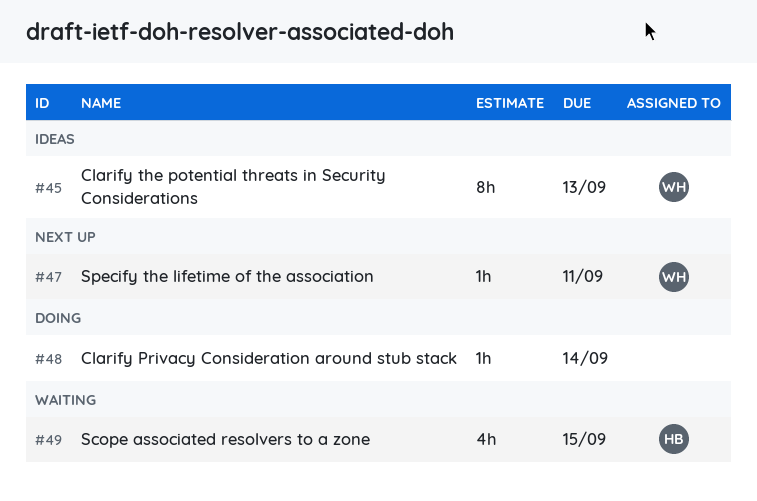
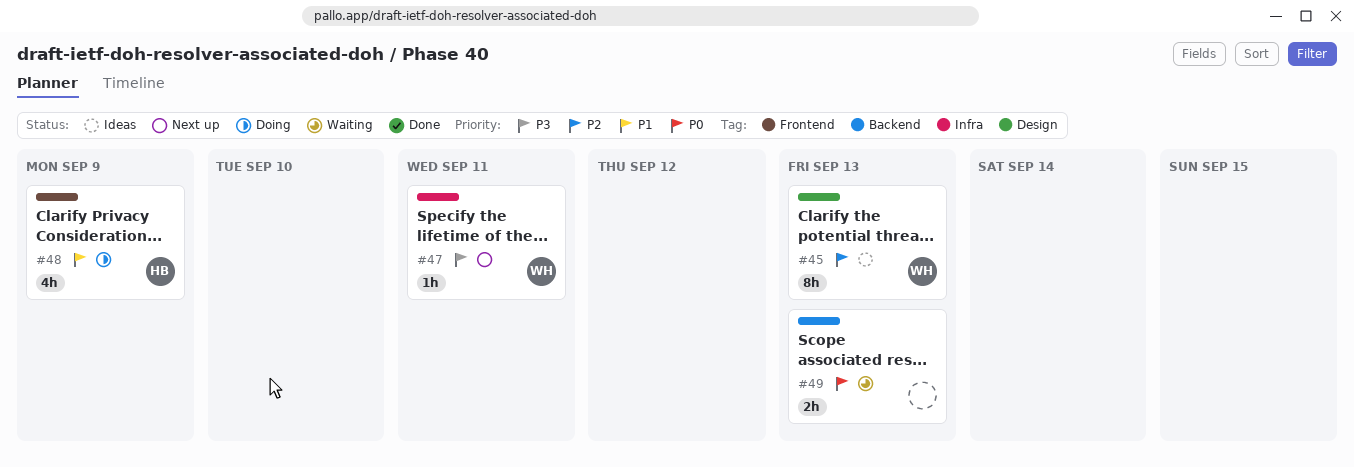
#48, owner: none -> HB
#48, estimate: 1h -> 4h
#48, due: Sep 14 -> Sep 9
#49, owner: HB -> none
#49, estimate: 4h -> 2h
#49, due: Sep 15 -> Sep 13

